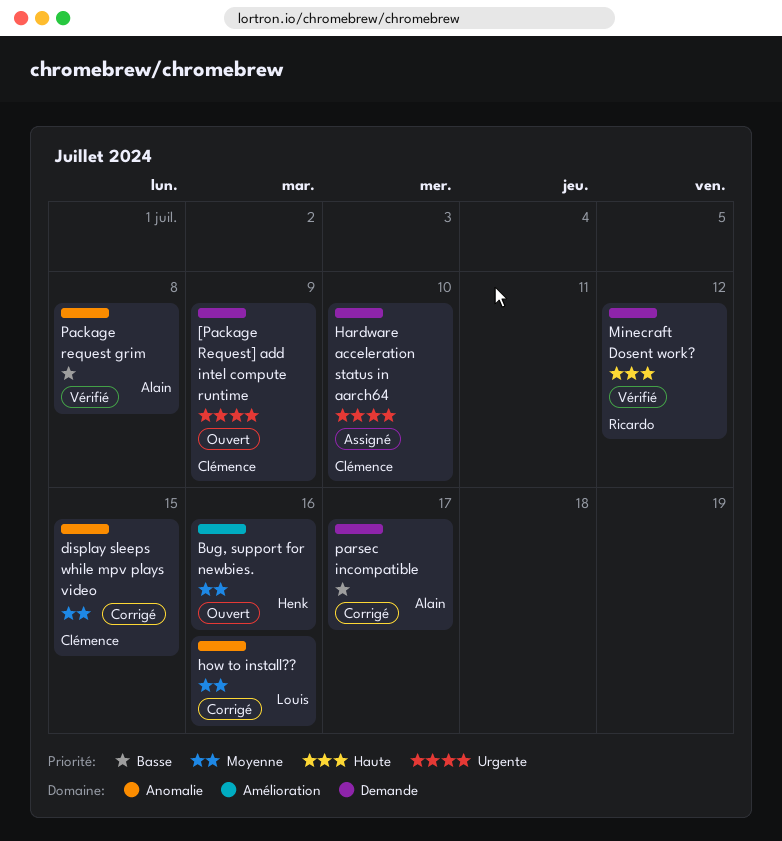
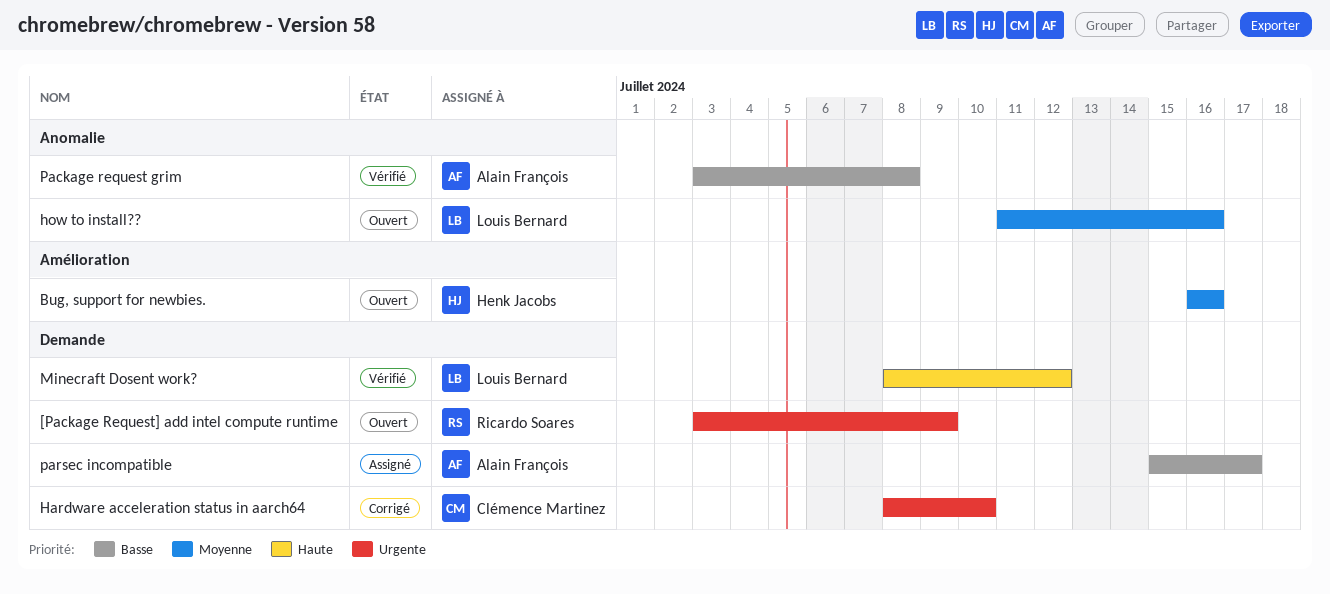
[Package Request] add intel compute runtime, owner: Clémence Martinez -> Ricardo Soares
display sleeps while mpv plays video: present -> none
Hardware acceleration status in aarch64, status: Assigné -> Corrigé
how to install??, status: Corrigé -> Ouvert
Minecraft Dosent work?, owner: Ricardo Soares -> Louis Bernard
parsec incompatible, status: Corrigé -> Assigné

